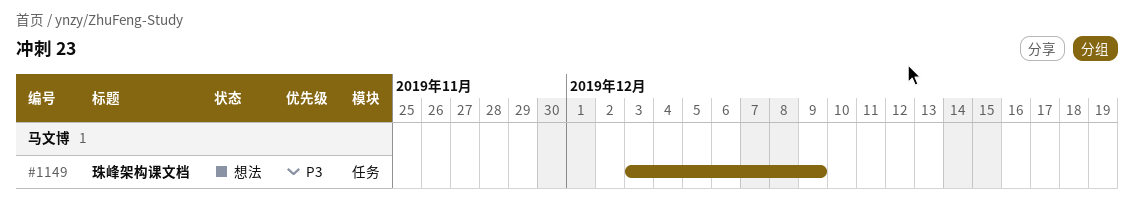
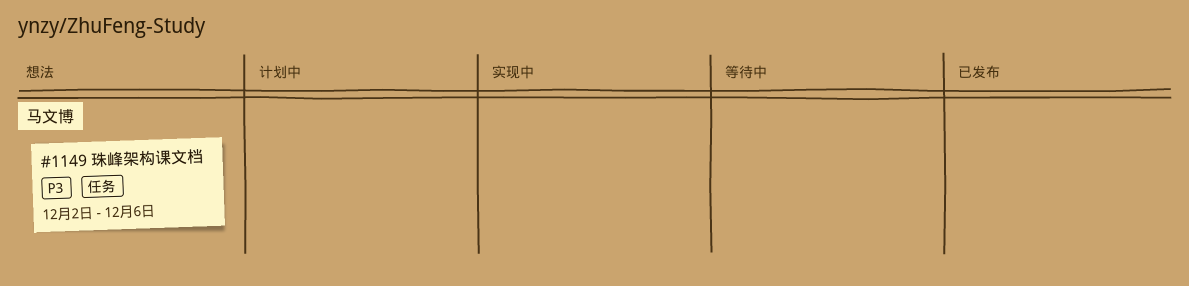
#1149, start: Dec 3 -> Dec 2
#1149, due: Dec 9 -> Dec 6

